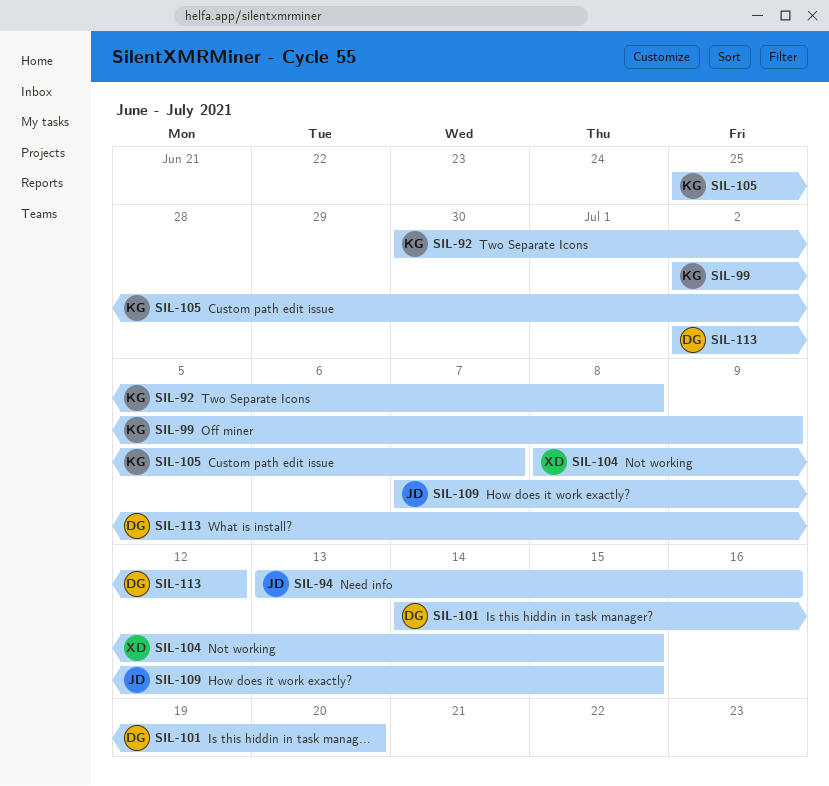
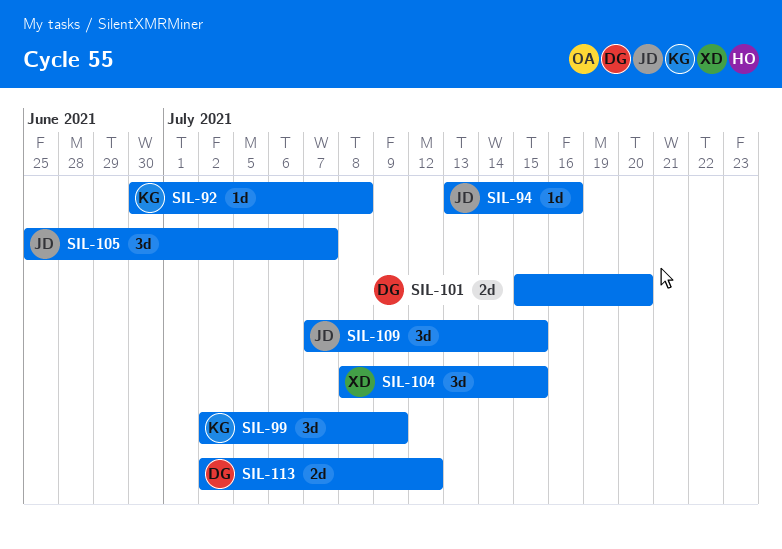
SIL-101, start: Jul 14 -> Jul 15
SIL-105, owner: KG -> JD

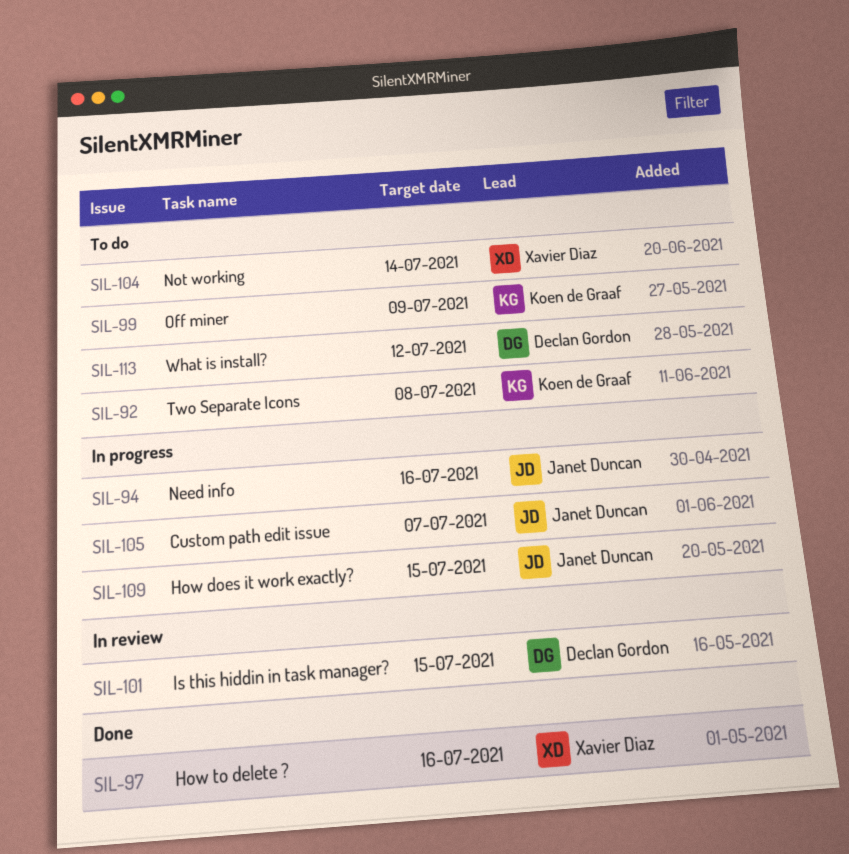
SIL-97: none -> present
SIL-101, due: Jul 20 -> Jul 15
SIL-104, due: Jul 15 -> Jul 14

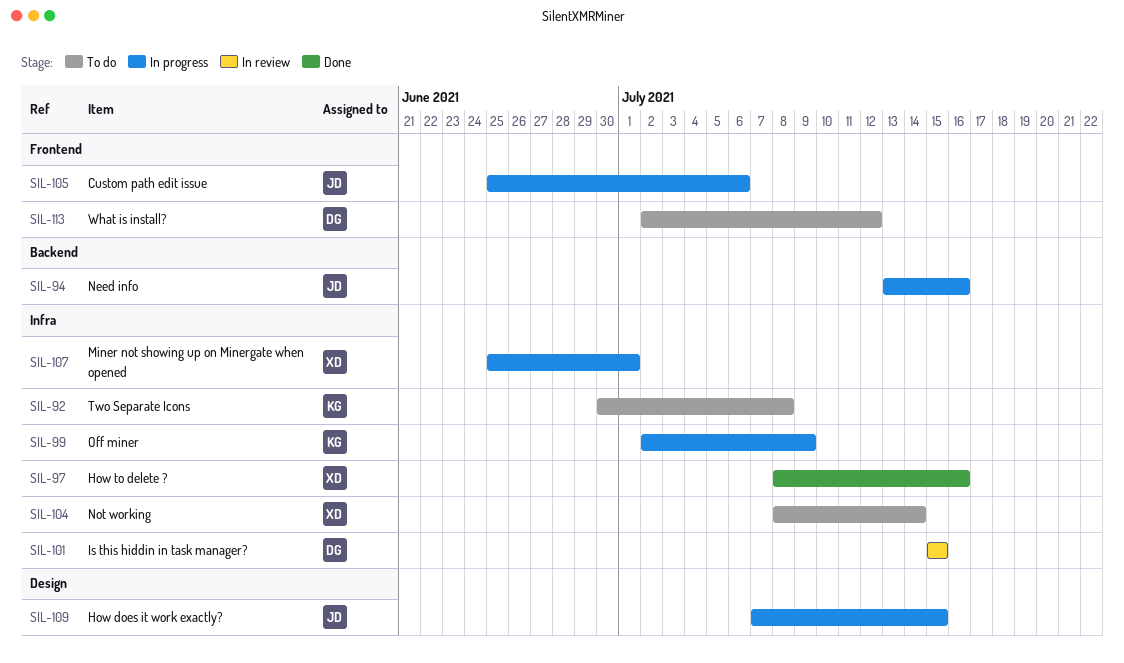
SIL-99, status: To do -> In progress
SIL-105, due: Jul 7 -> Jul 6
SIL-107: none -> present

